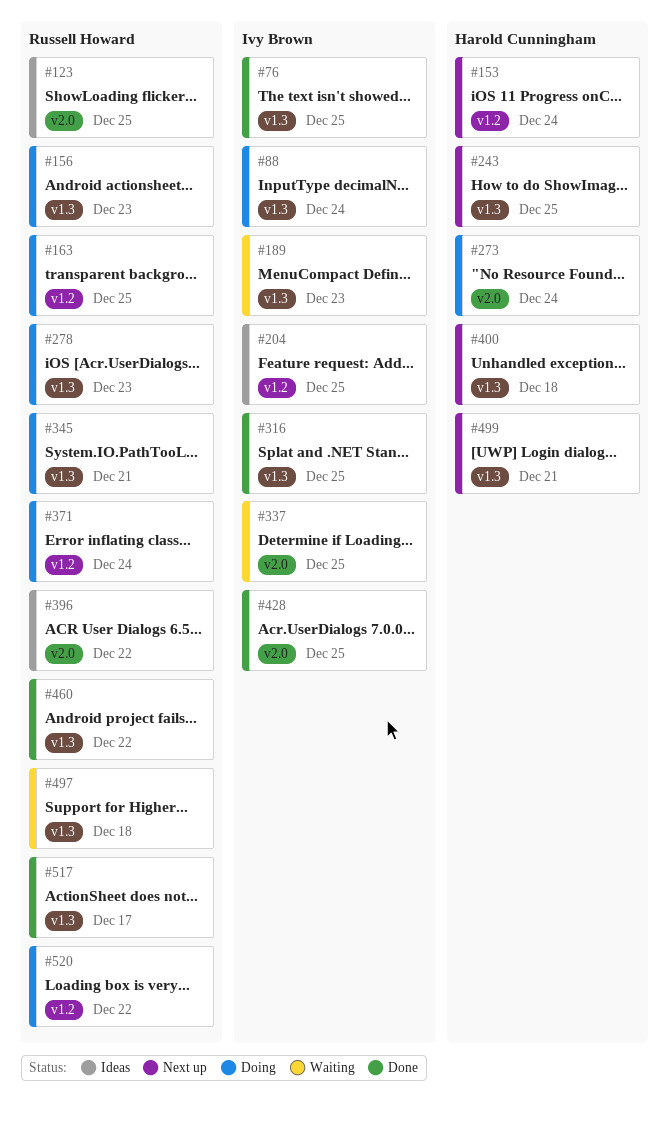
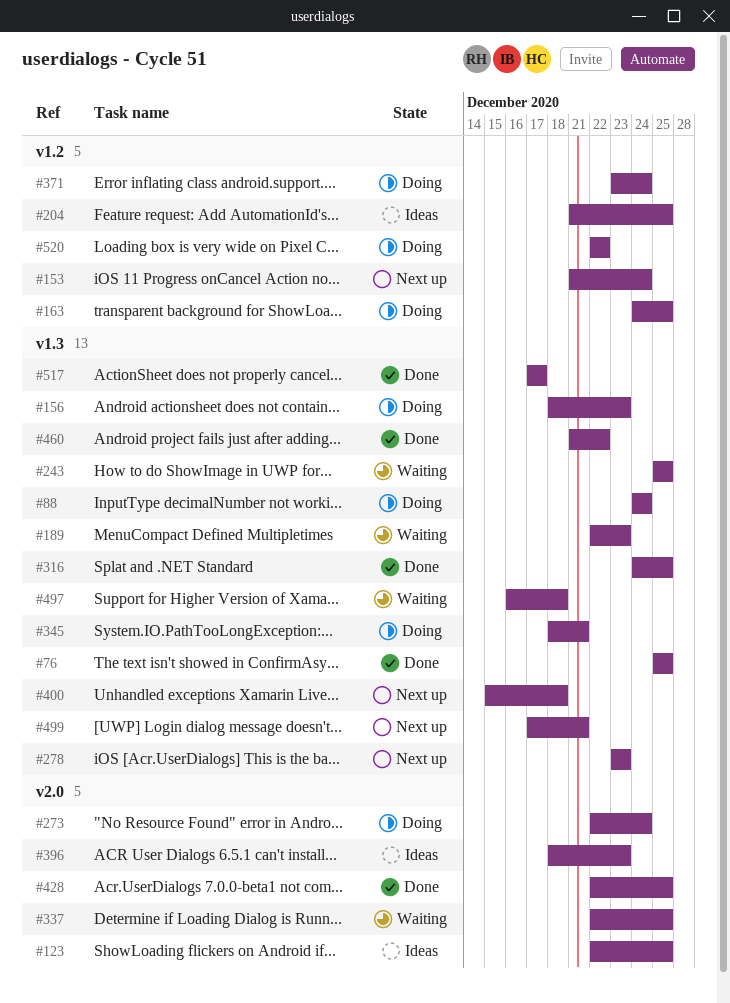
#243, status: Next up -> Waiting
#278, status: Doing -> Next up
#396, due: Dec 22 -> Dec 23

